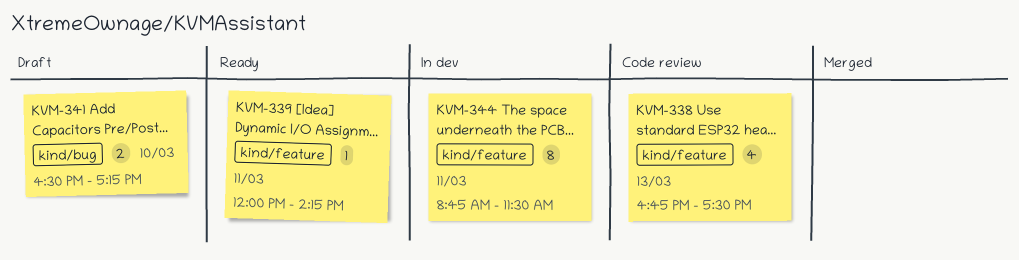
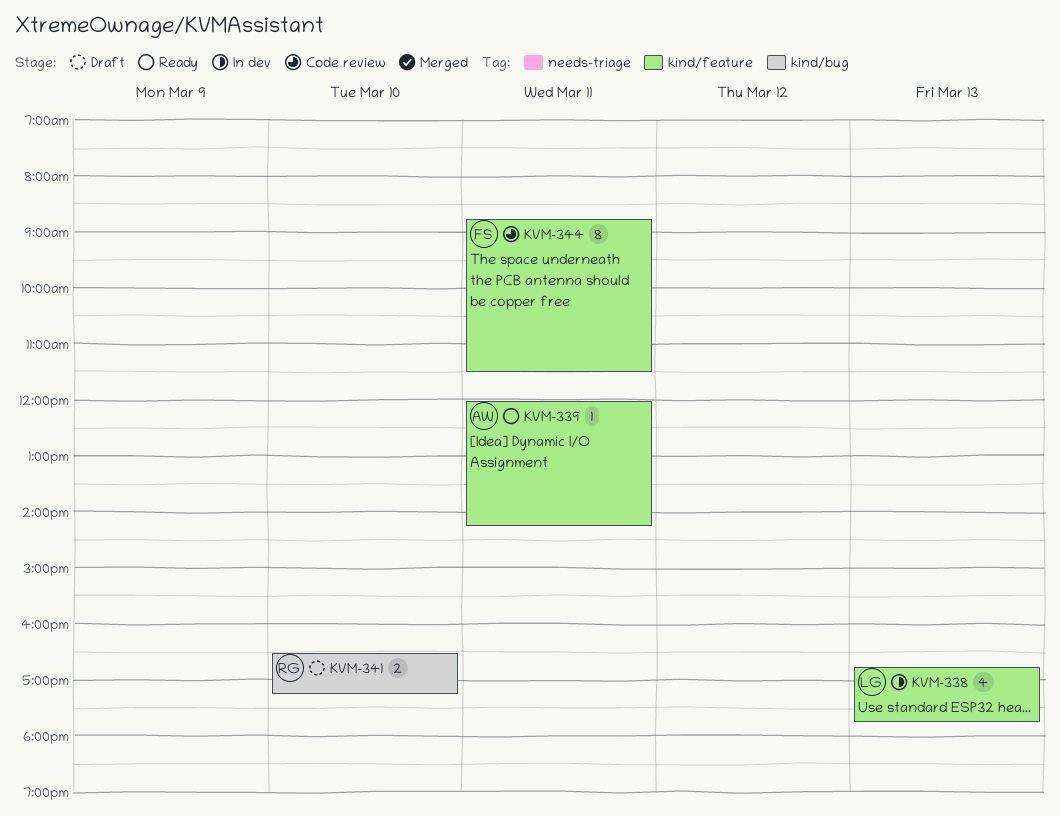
KVM-338, status: Code review -> In dev
KVM-338, ends: 17:30 -> 17:45
KVM-344, status: In dev -> Code review

